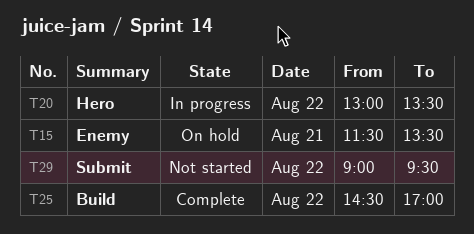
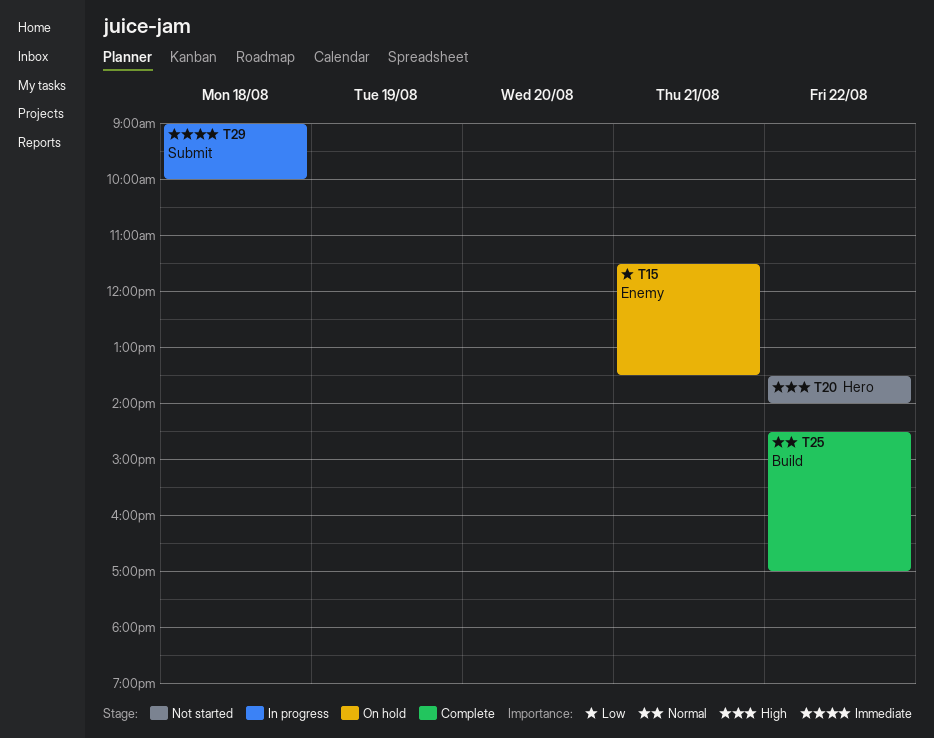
T20, status: In progress -> Not started
T20, begins: 13:00 -> 13:30
T20, ends: 13:30 -> 14:00
T29, status: Not started -> In progress
T29, day: Aug 22 -> Aug 18
T29, ends: 09:30 -> 10:00

